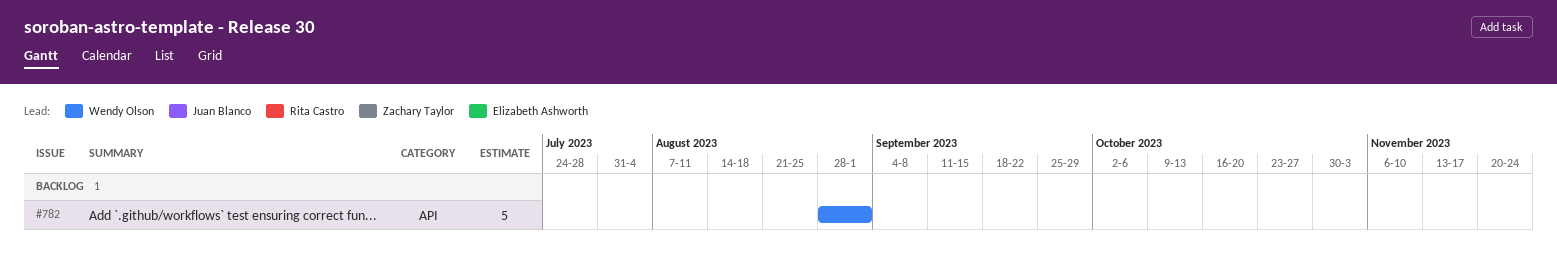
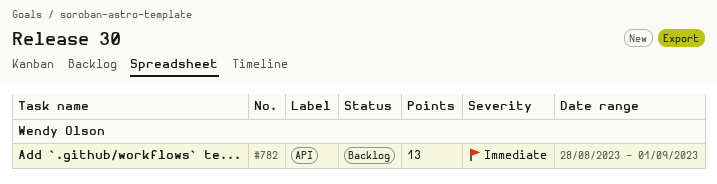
#782, estimate: 5 -> 13

